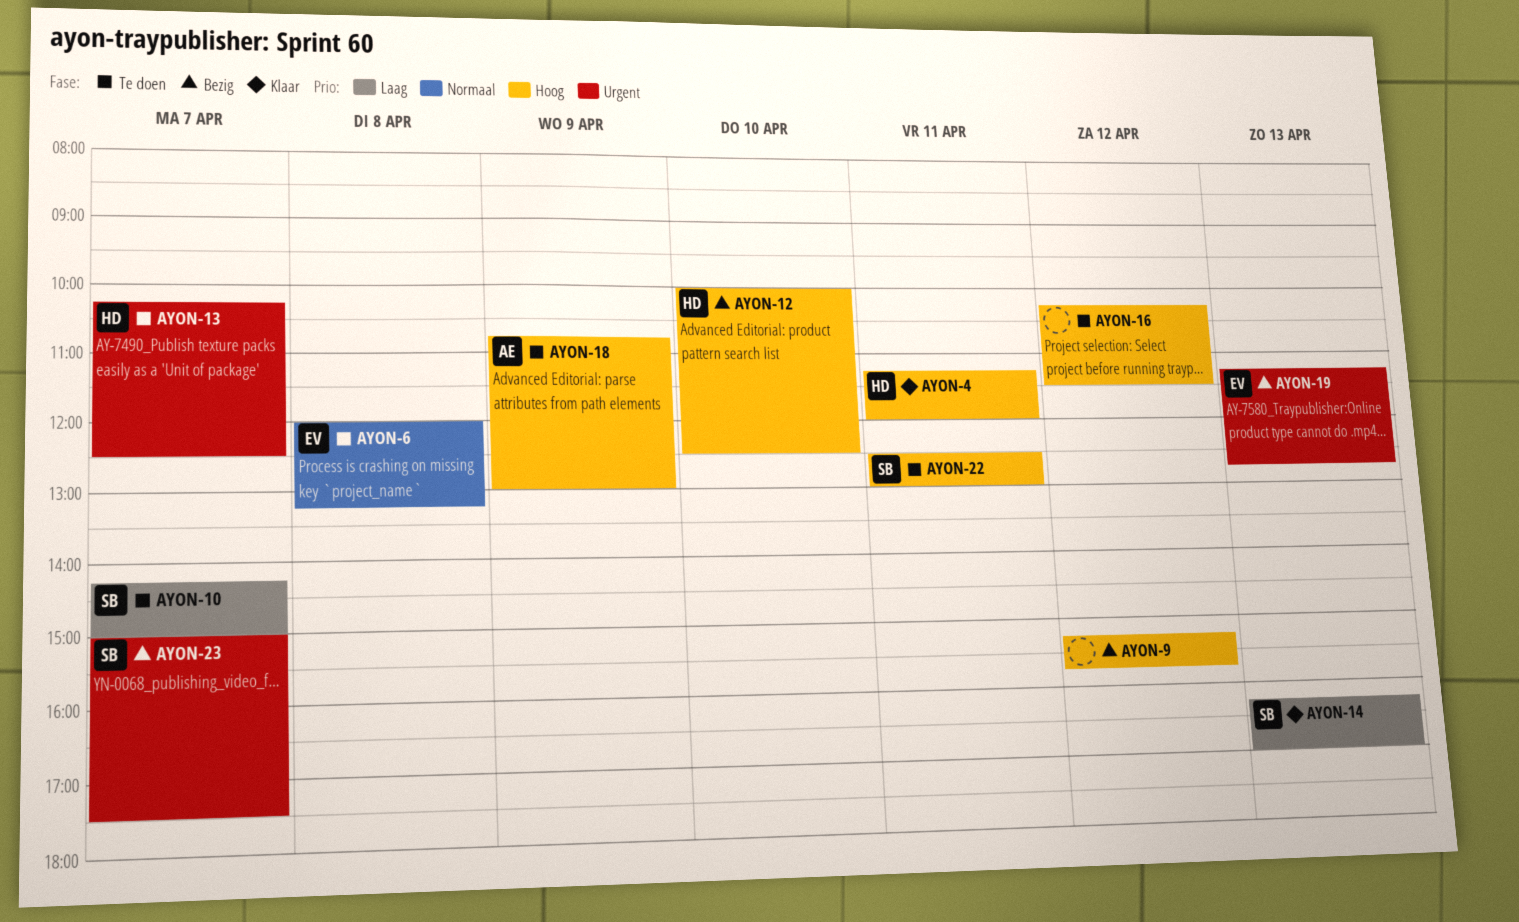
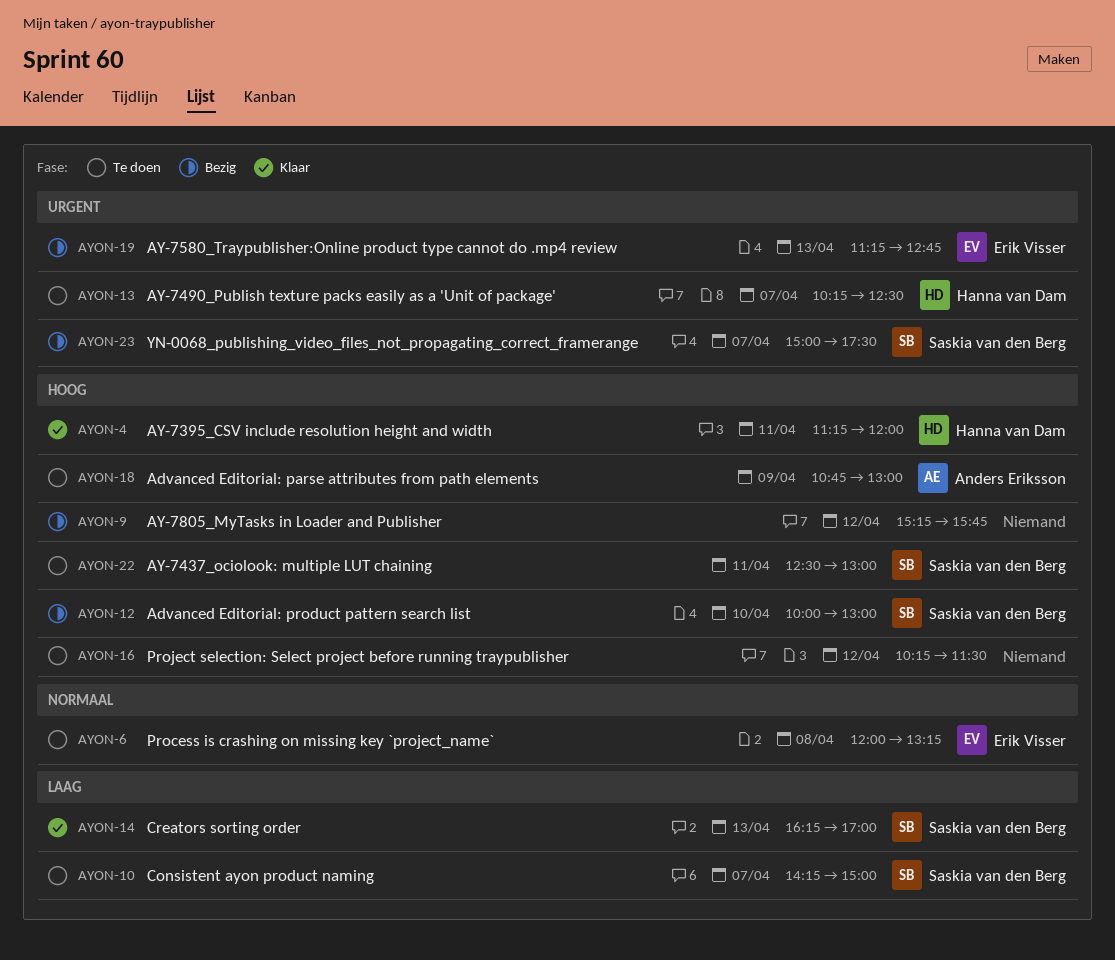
AYON-12, owner: Hanna van Dam -> Saskia van den Berg
AYON-12, ends: 12:30 -> 13:00

